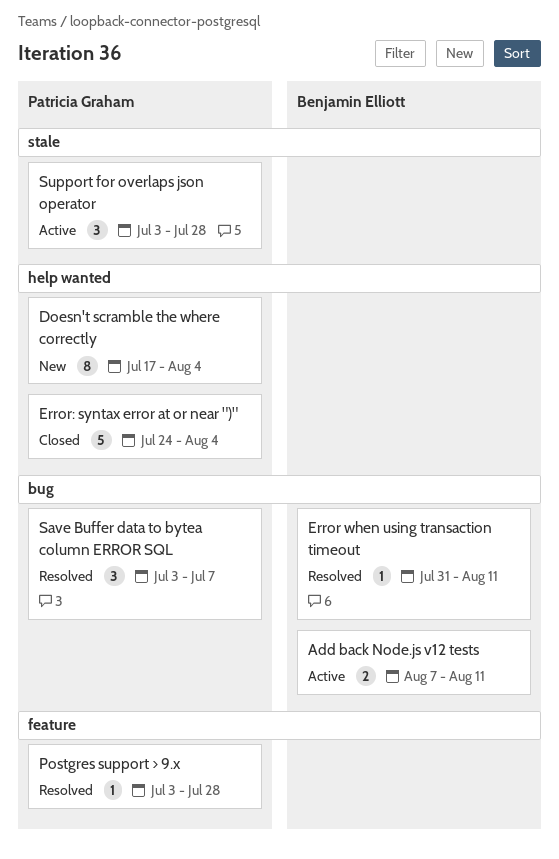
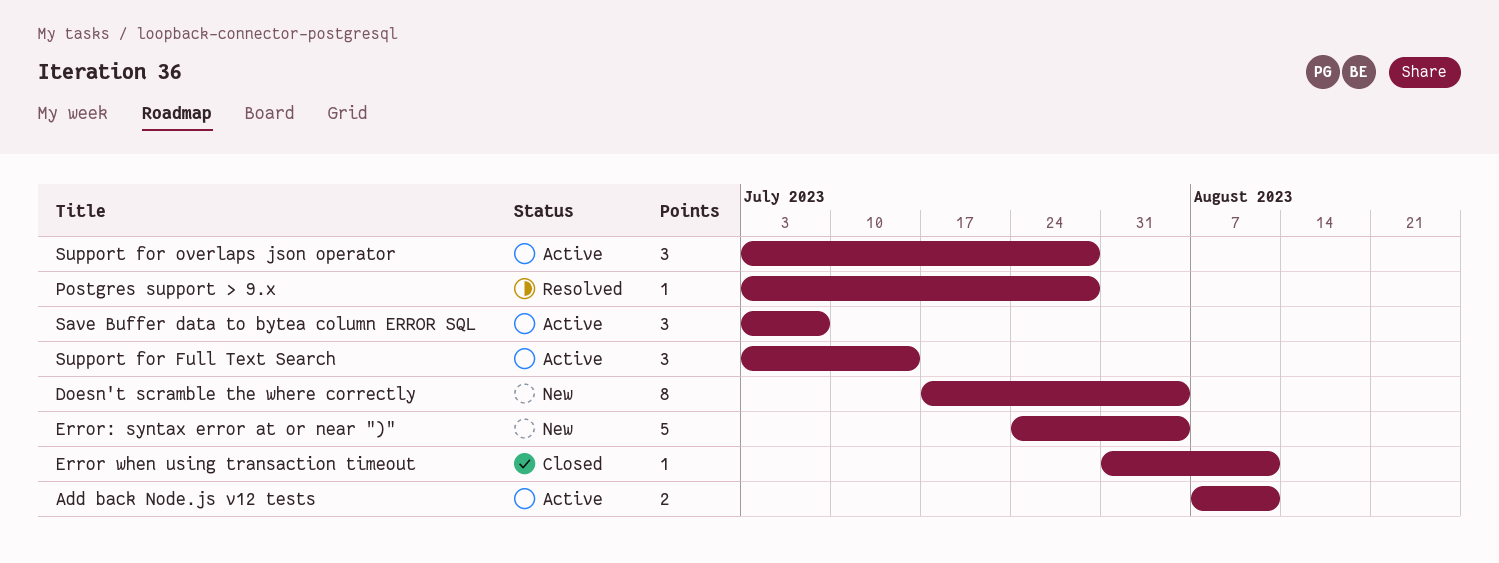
Error when using transaction timeout, status: Resolved -> Closed
Error: syntax error at or near ")", status: Closed -> New
Save Buffer data to bytea column ERROR SQL, status: Resolved -> Active
Support for Full Text Search: none -> present

